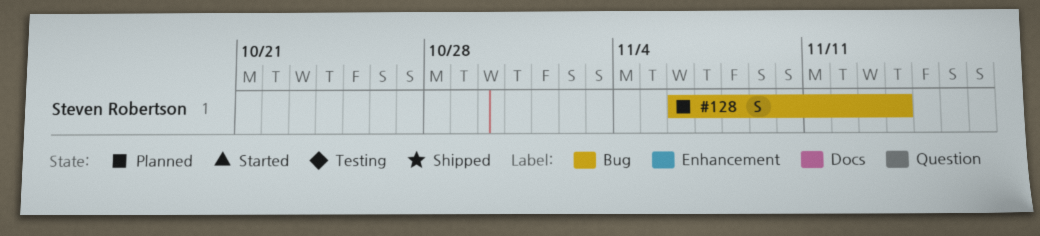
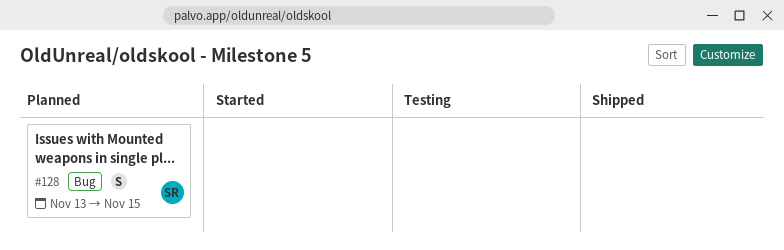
#128, start: Nov 6 -> Nov 13
#128, due: Nov 14 -> Nov 15

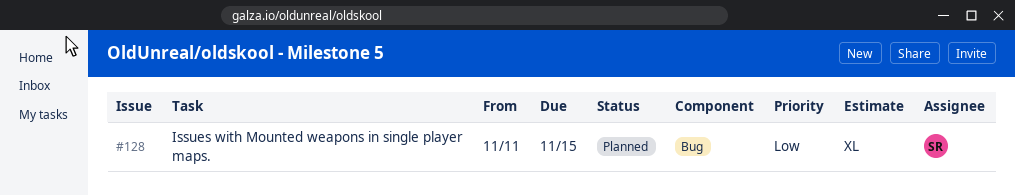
#128, estimate: S -> XL
#128, start: Nov 13 -> Nov 11

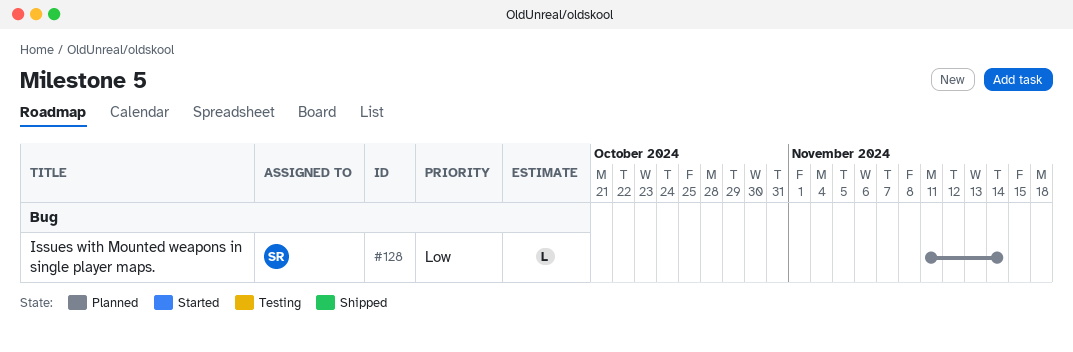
#128, estimate: XL -> L
#128, due: Nov 15 -> Nov 14

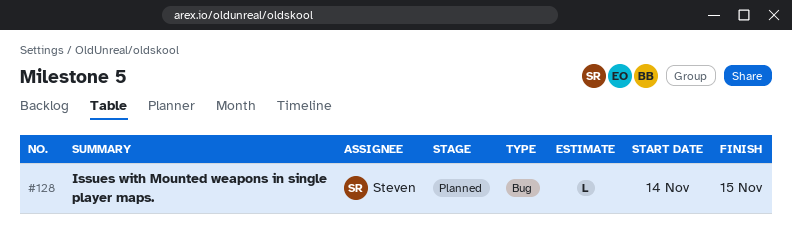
#128, start: Nov 11 -> Nov 14
#128, due: Nov 14 -> Nov 15

